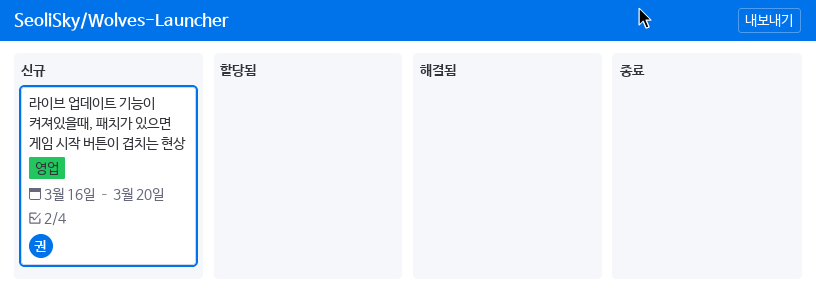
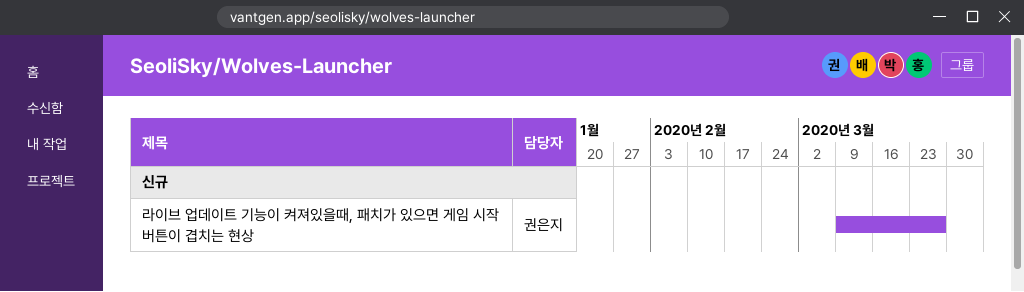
라이브 업데이트 기능이 켜져있을때, 패치가 있으면 게임 시작 버튼이 겹치는 현상, start: Mar 16 -> Mar 9
라이브 업데이트 기능이 켜져있을때, 패치가 있으면 게임 시작 버튼이 겹치는 현상, due: Mar 20 -> Mar 27

